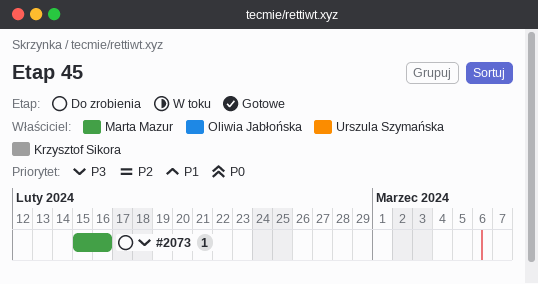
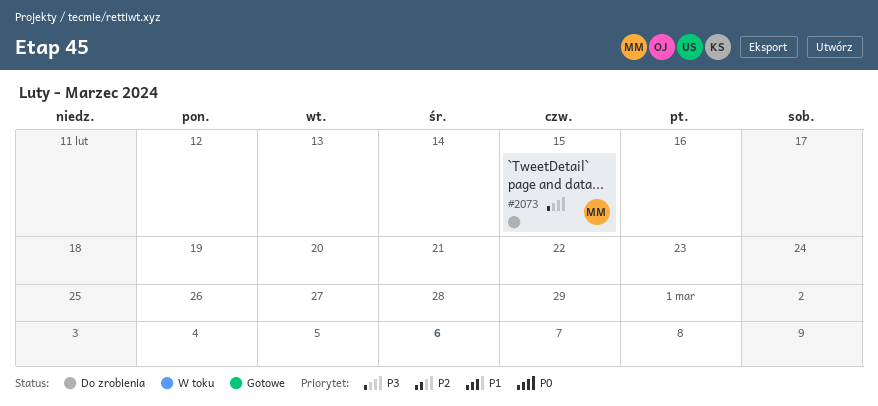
#2073, due: Feb 16 -> Feb 15

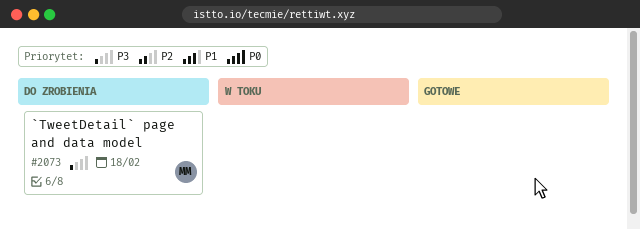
#2073, due: Feb 15 -> Feb 18

